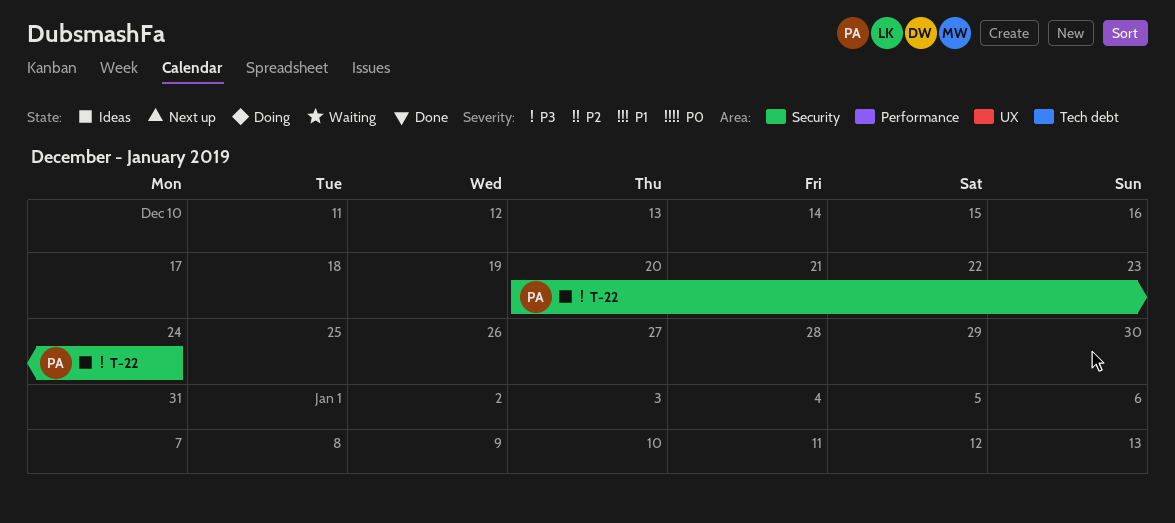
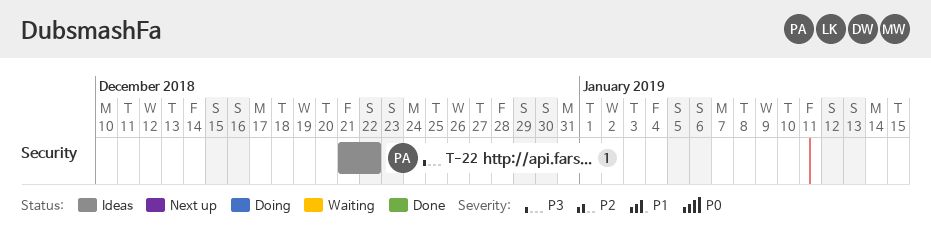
T-22, start: Dec 20 -> Dec 21
T-22, due: Dec 24 -> Dec 22

